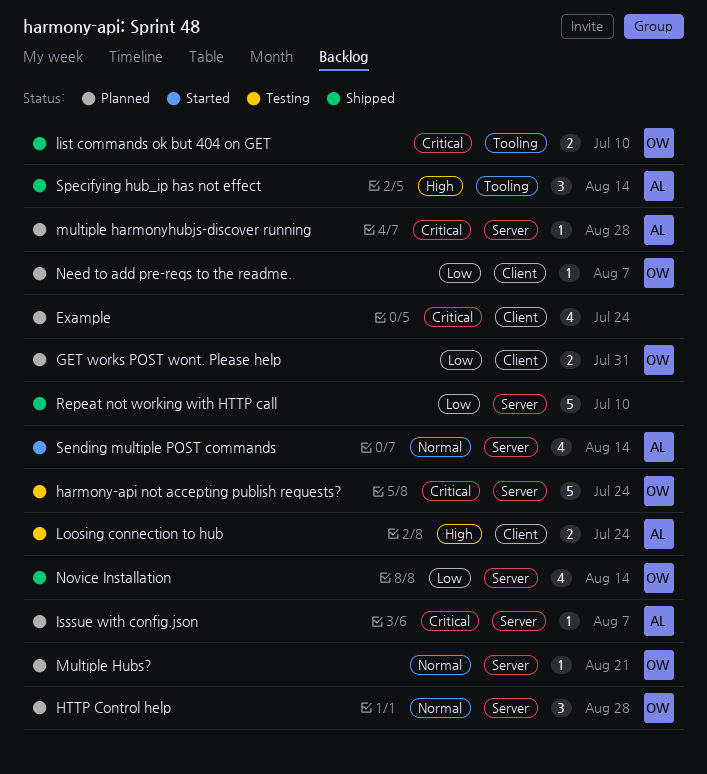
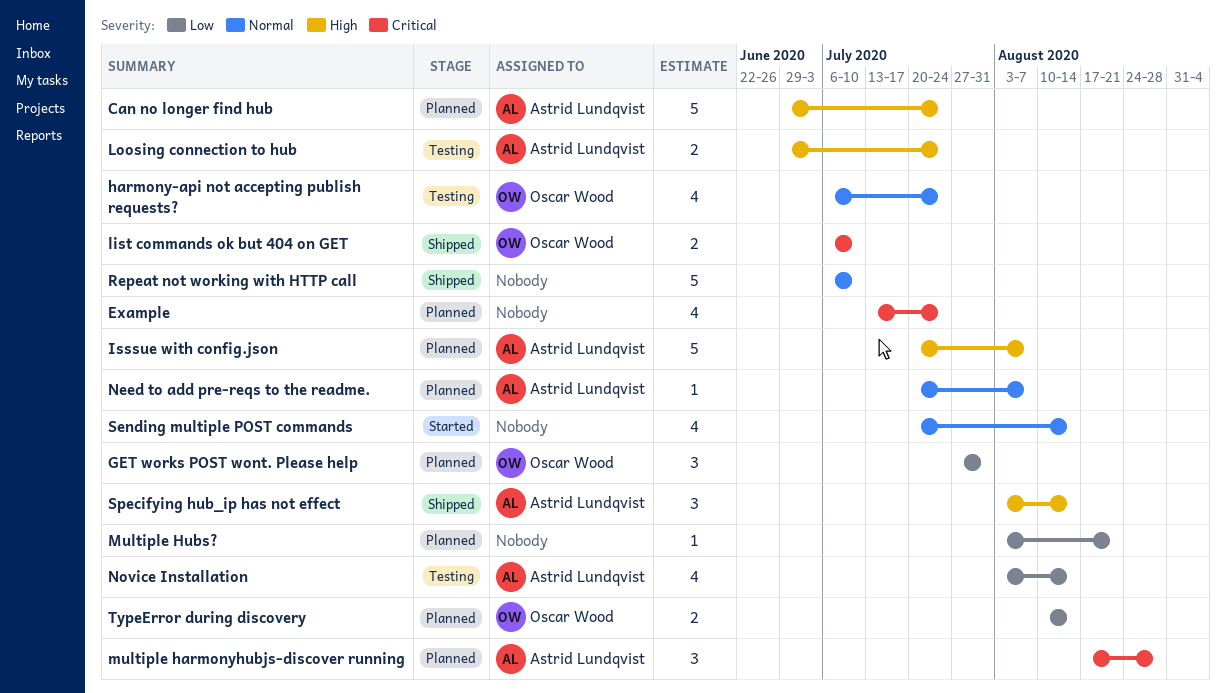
Can no longer find hub: none -> present
GET works POST wont. Please help, estimate: 2 -> 3
harmony-api not accepting publish requests?, priority: Critical -> Normal
harmony-api not accepting publish requests?, estimate: 5 -> 4
HTTP Control help: present -> none
Isssue with config.json, priority: Critical -> High
Isssue with config.json, estimate: 1 -> 5
multiple harmonyhubjs-discover running, estimate: 1 -> 3
Multiple Hubs?, owner: Oscar Wood -> none
Multiple Hubs?, priority: Normal -> Low
Need to add pre-reqs to the readme., owner: Oscar Wood -> Astrid Lundqvist
Need to add pre-reqs to the readme., priority: Low -> Normal
Novice Installation, status: Shipped -> Testing
Novice Installation, owner: Oscar Wood -> Astrid Lundqvist
Repeat not working with HTTP call, priority: Low -> Normal
Sending multiple POST commands, owner: Astrid Lundqvist -> none
TypeError during discovery: none -> present

